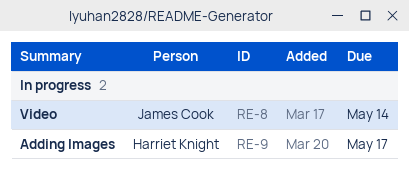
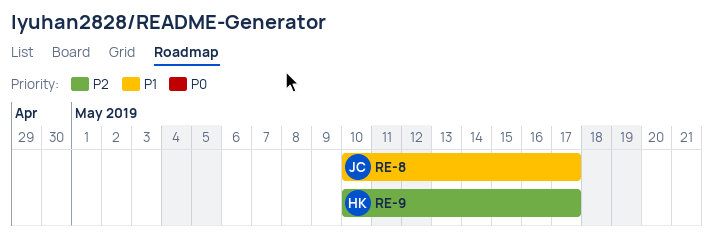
RE-8, due: May 14 -> May 17

